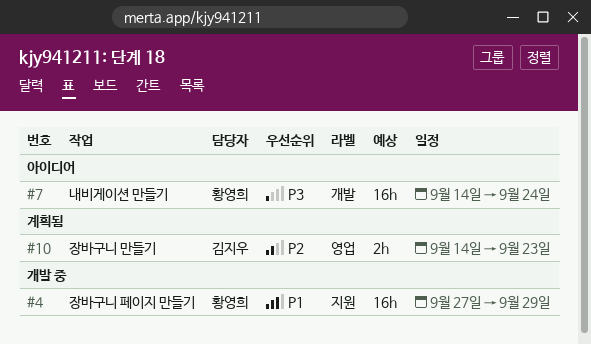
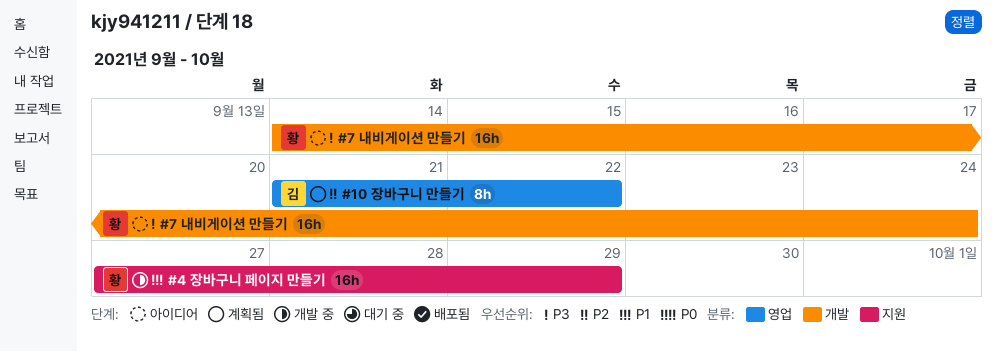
#10, estimate: 2h -> 8h
#10, start: Sep 14 -> Sep 21
#10, due: Sep 23 -> Sep 22

